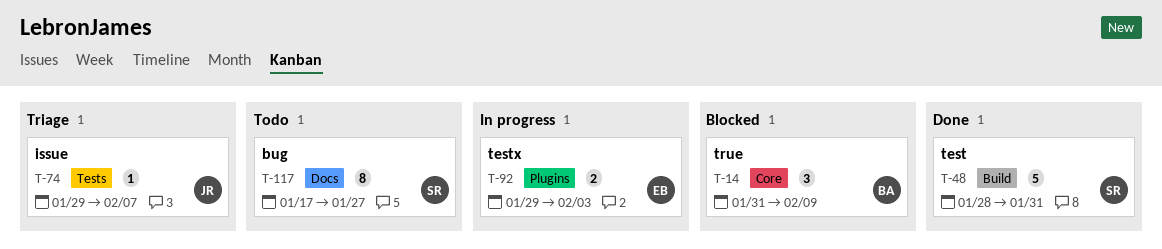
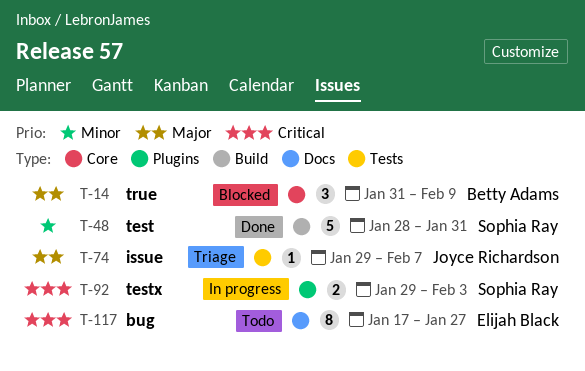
T-92, owner: Elijah Black -> Sophia Ray
T-117, owner: Sophia Ray -> Elijah Black

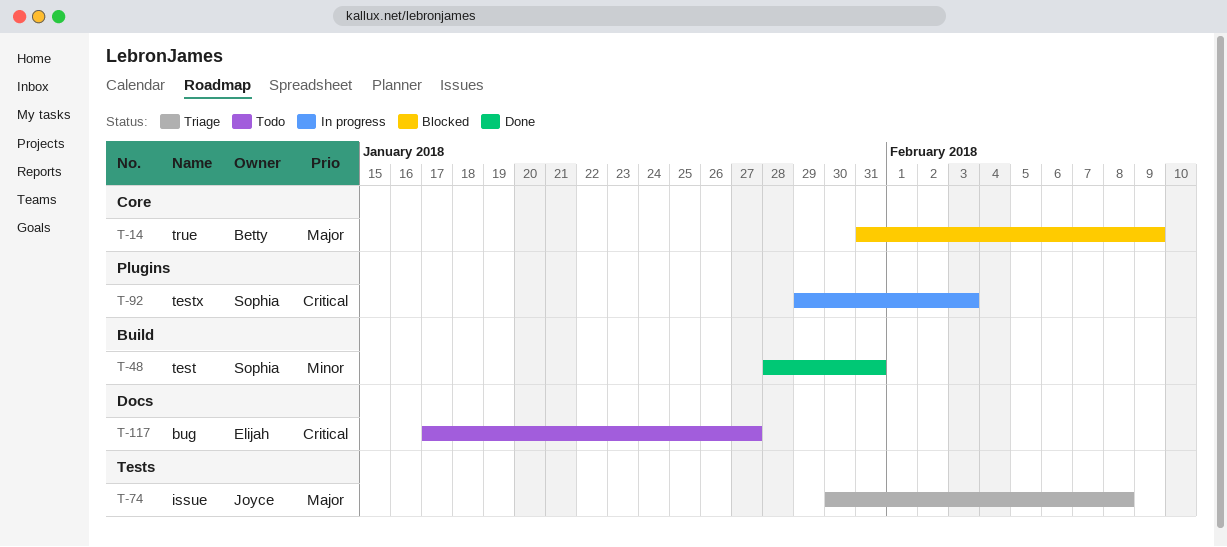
T-74, start: Jan 29 -> Jan 30
T-74, due: Feb 7 -> Feb 8

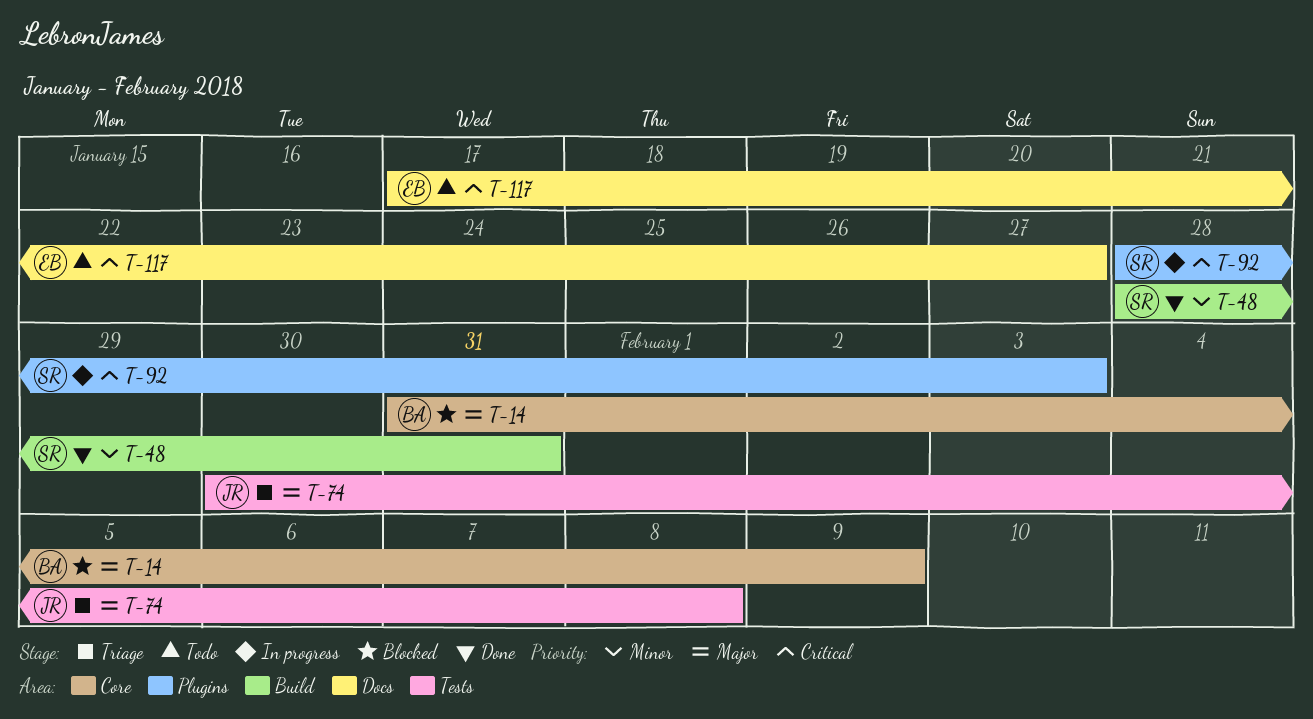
T-92, start: Jan 29 -> Jan 28

